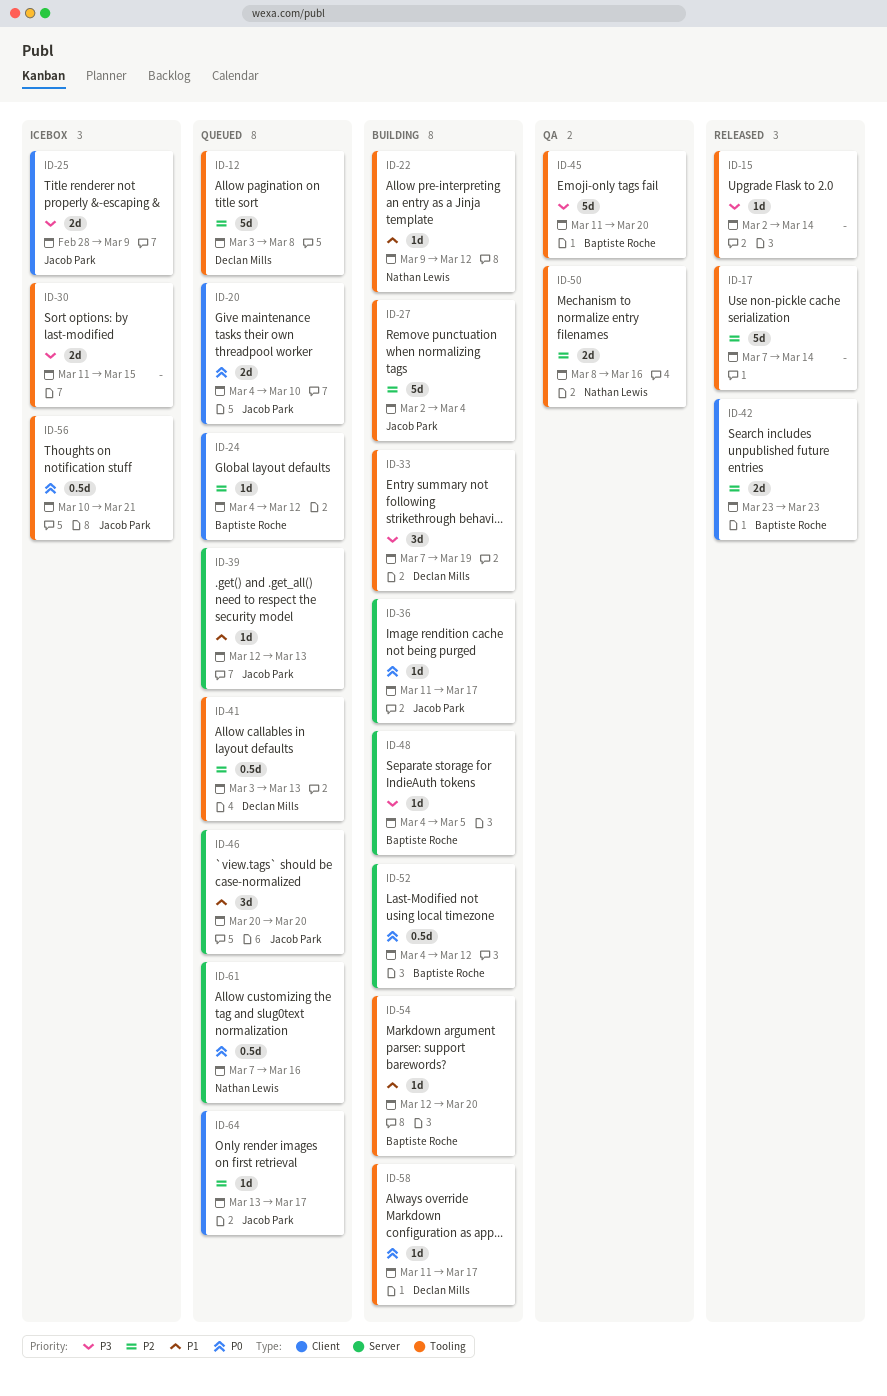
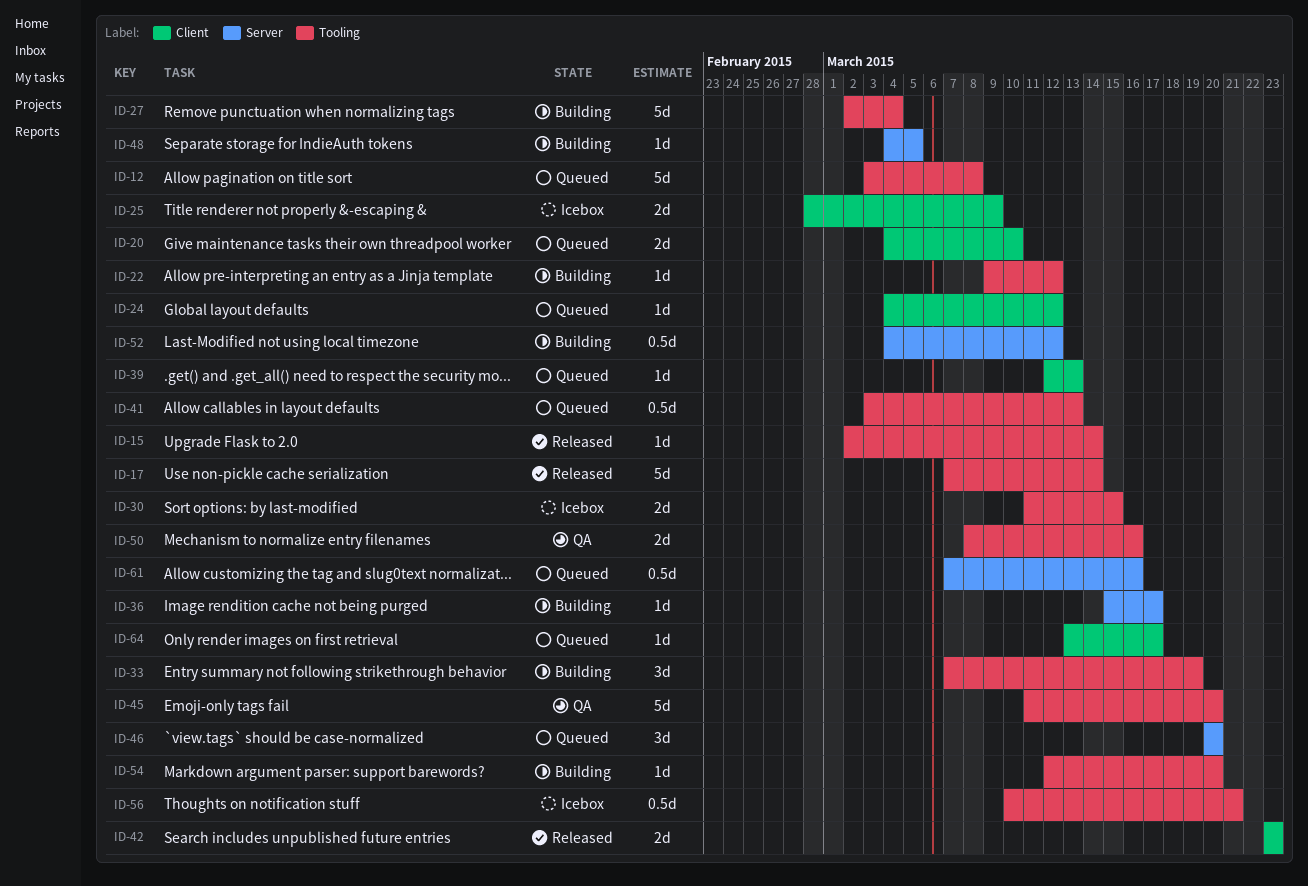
ID-36, start: Mar 11 -> Mar 15
ID-39, label: Server -> Client
ID-58: present -> none

